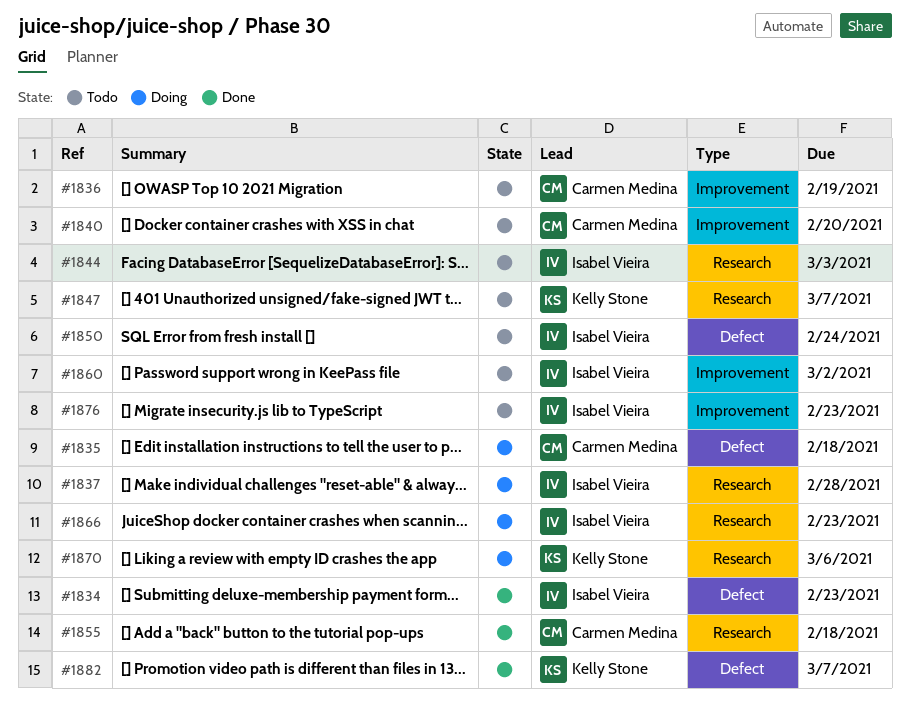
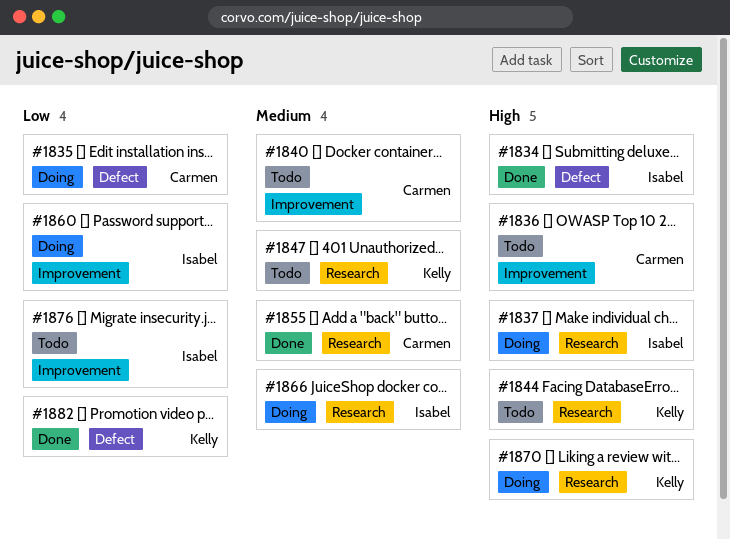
#1844, owner: Isabel Vieira -> Kelly Stone
#1850: present -> none
#1860, status: Todo -> Doing

